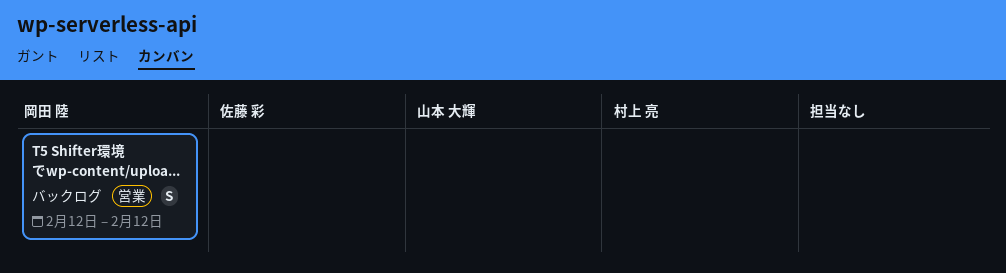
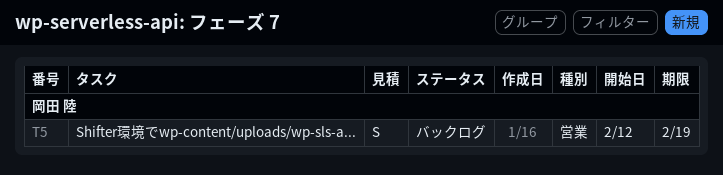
T5, due: Feb 12 -> Feb 19

